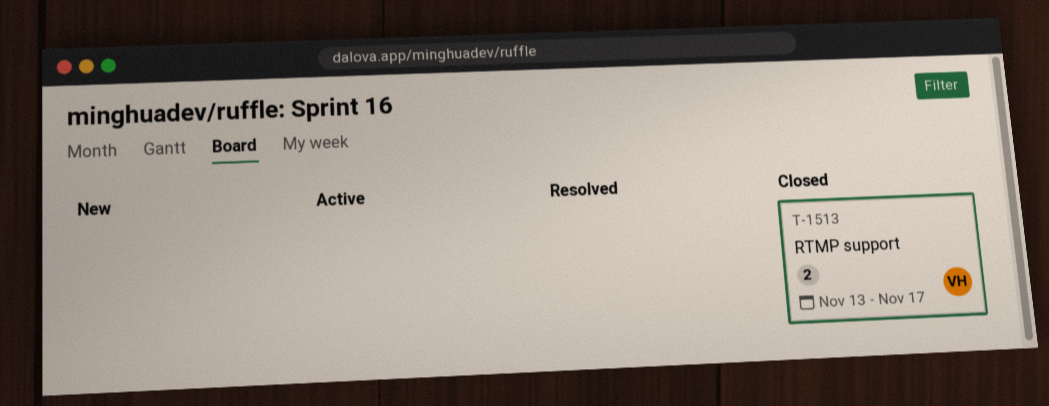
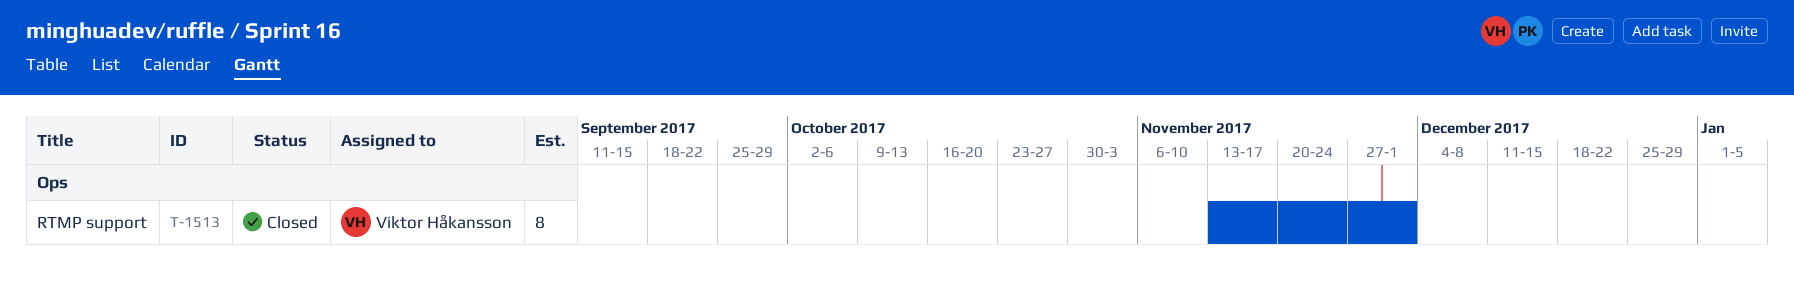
T-1513, estimate: 2 -> 8
T-1513, due: Nov 17 -> Dec 1

